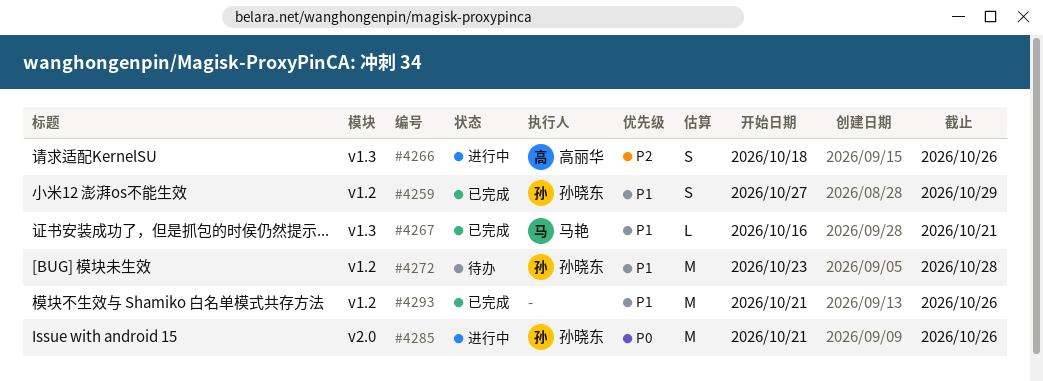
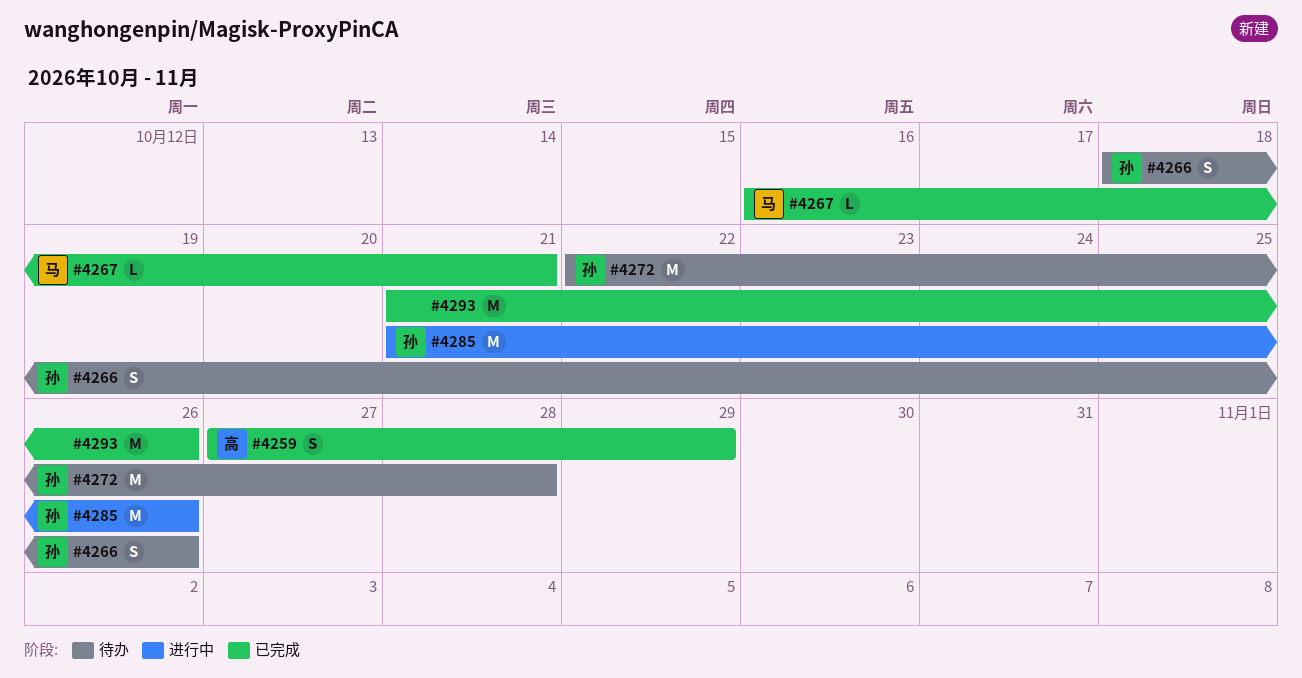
#4259, owner: 孙晓东 -> 高丽华
#4266, status: 进行中 -> 待办
#4266, owner: 高丽华 -> 孙晓东
#4272, start: Oct 23 -> Oct 22

